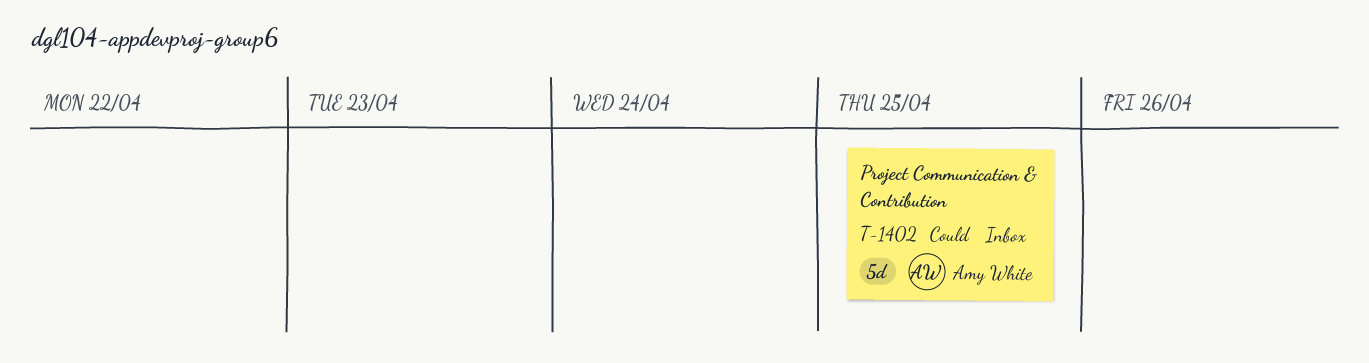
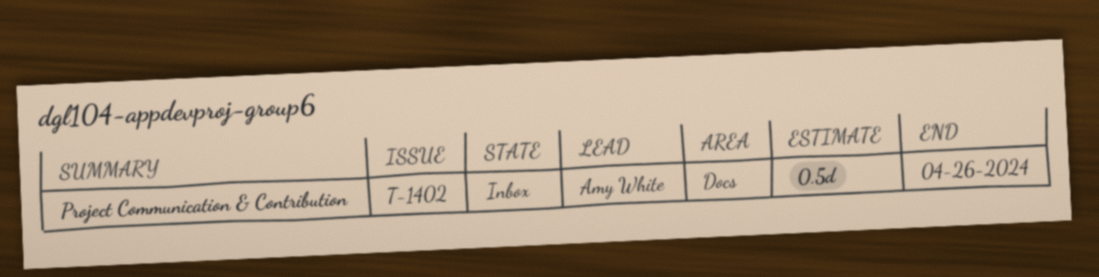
T-1402, estimate: 5d -> 0.5d
T-1402, due: Apr 25 -> Apr 26

